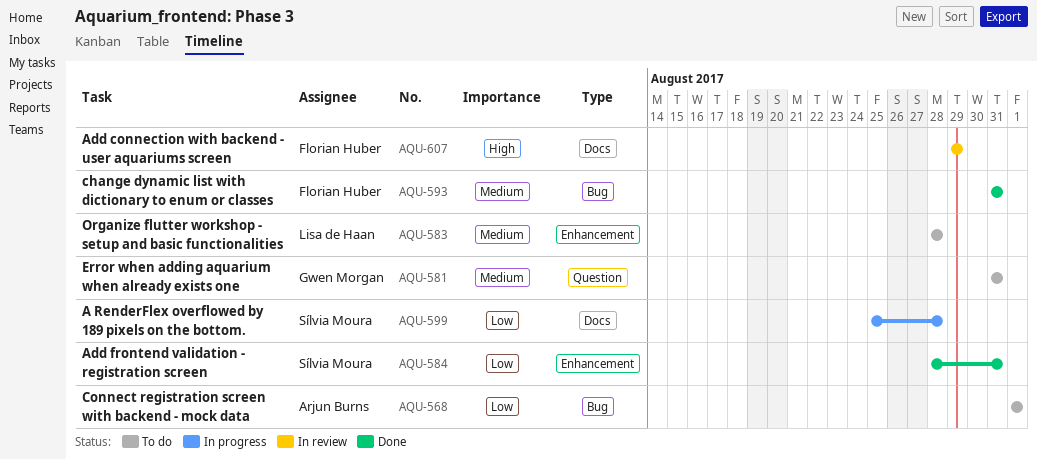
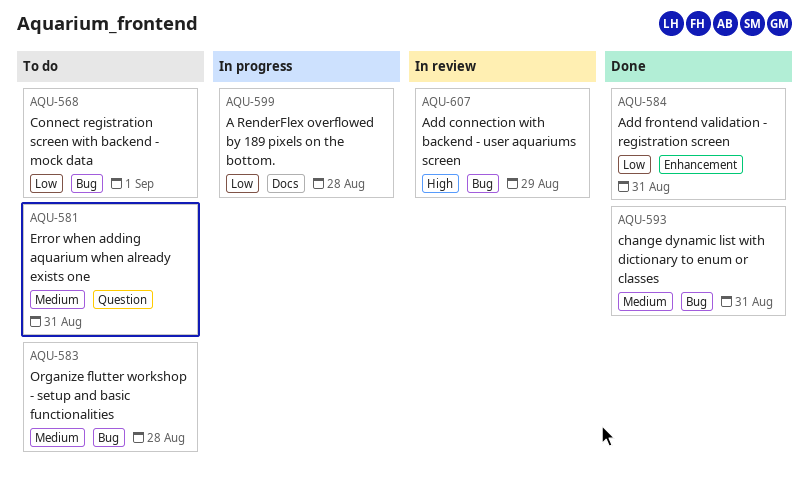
AQU-583, label: Enhancement -> Bug
AQU-607, label: Docs -> Bug

